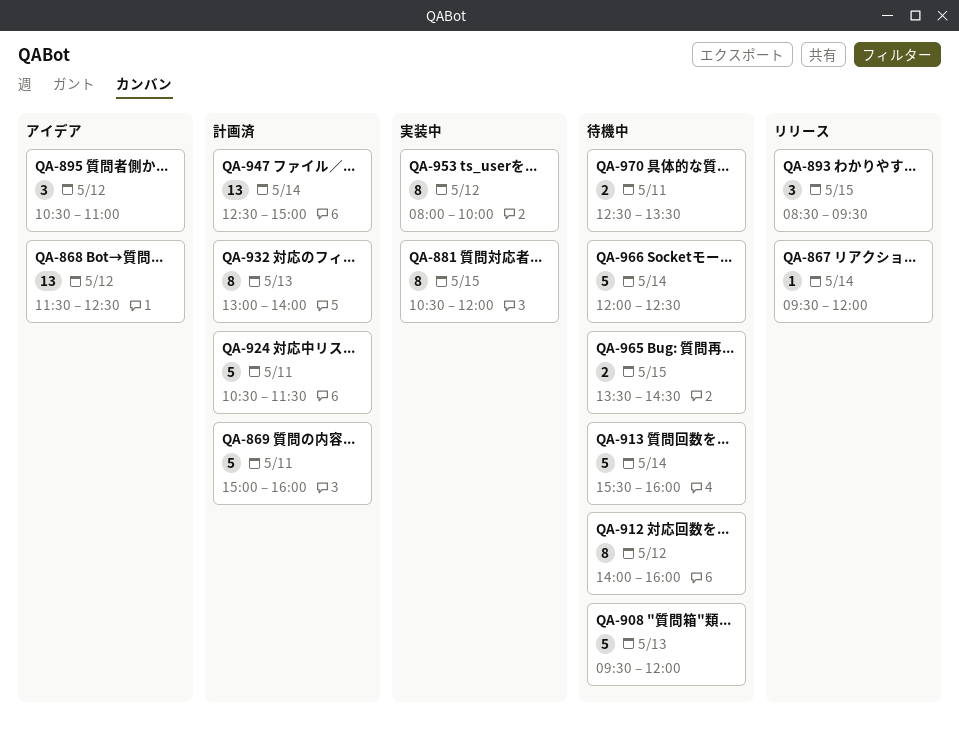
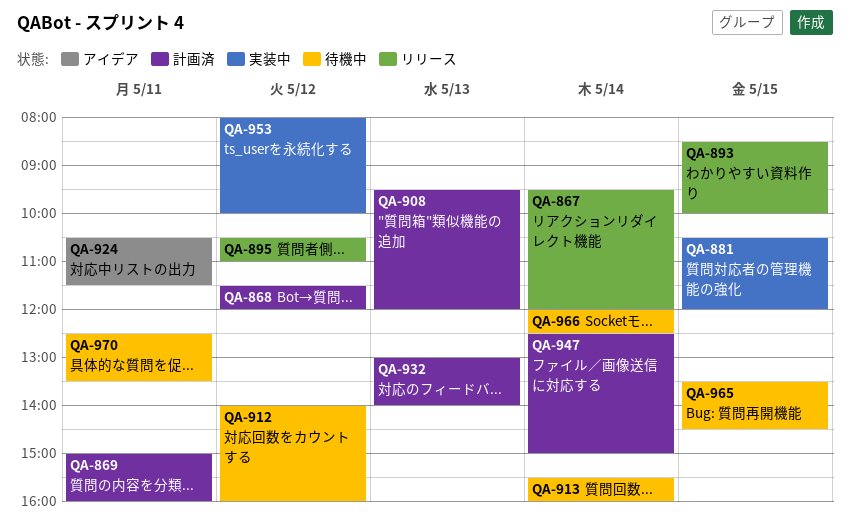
QA-868, status: アイデア -> 計画済
QA-868, ends: 12:30 -> 12:00
QA-893, ends: 09:30 -> 10:00
QA-895, status: アイデア -> リリース
QA-908, status: 待機中 -> 計画済
QA-924, status: 計画済 -> アイデア

